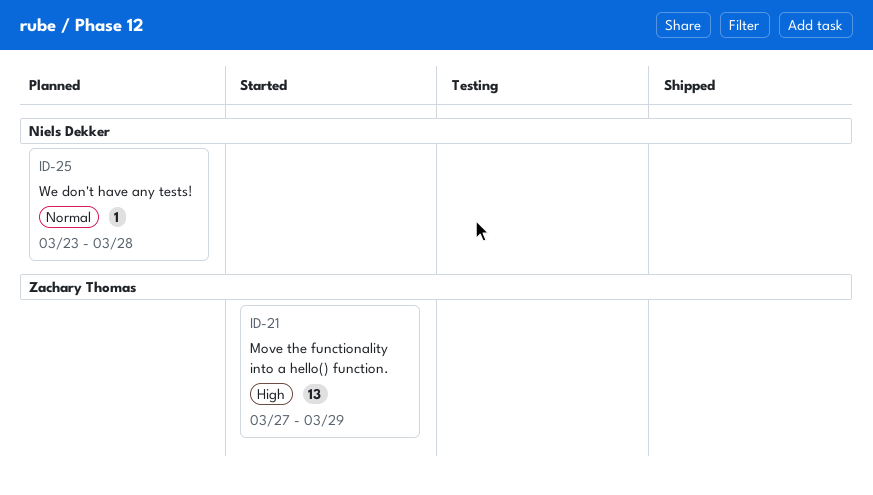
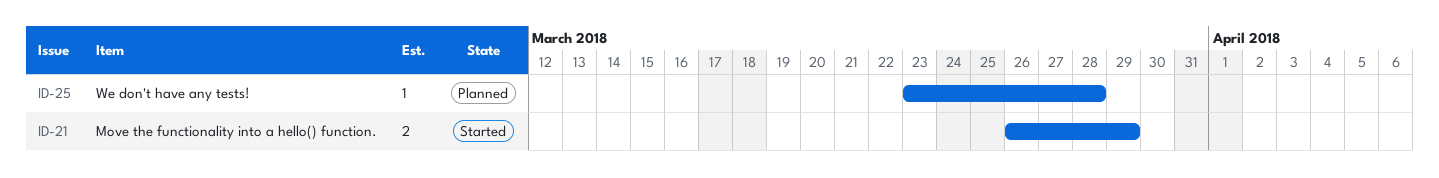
ID-21, estimate: 13 -> 2
ID-21, start: Mar 27 -> Mar 26

